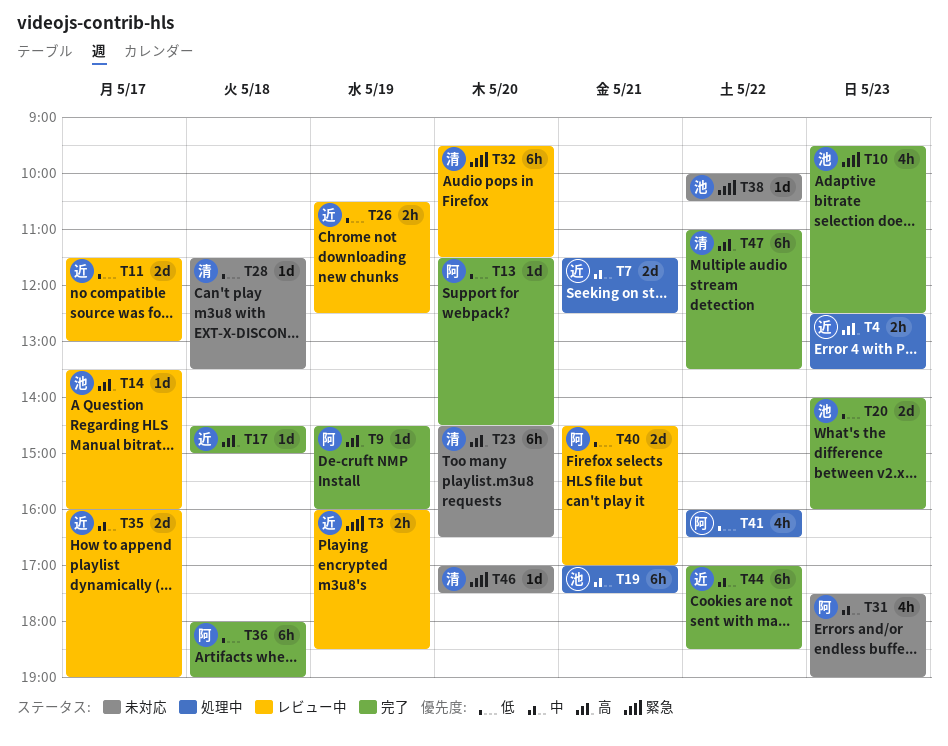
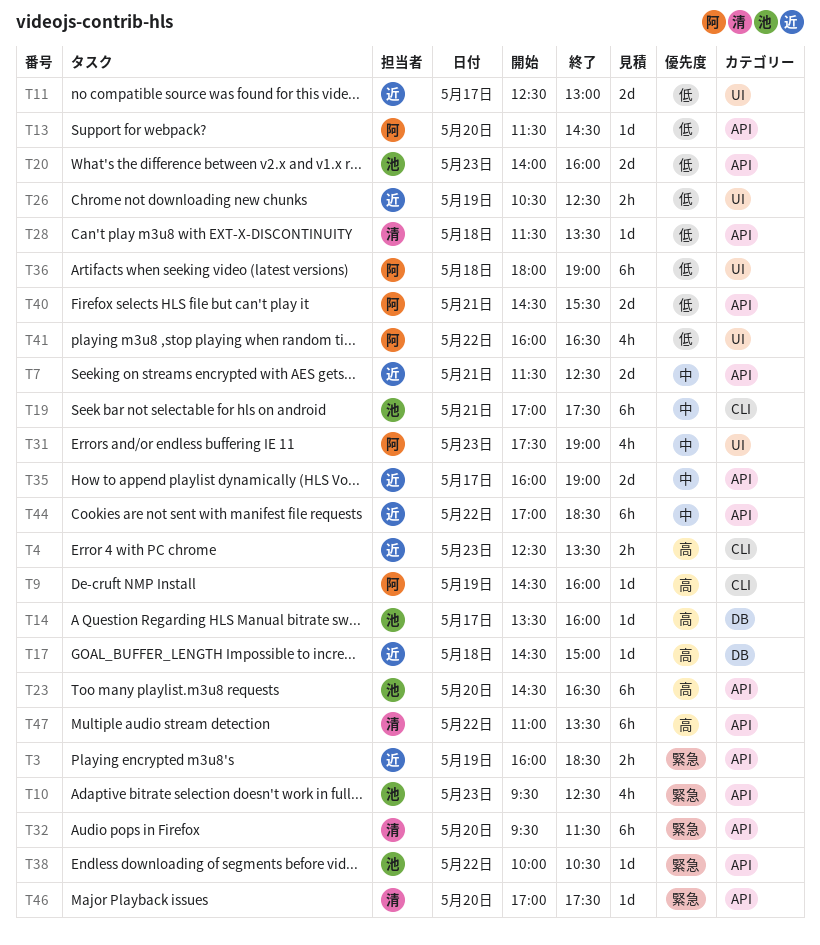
T11, begins: 11:30 -> 12:30
T23, owner: 清 -> 池
T40, ends: 17:00 -> 15:30

